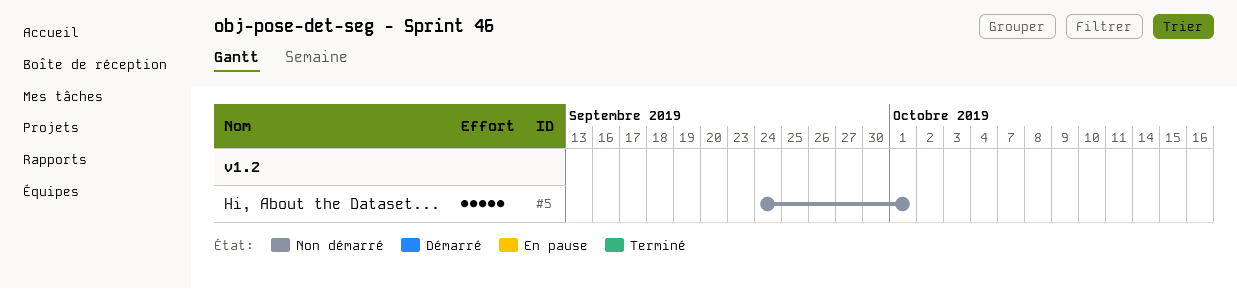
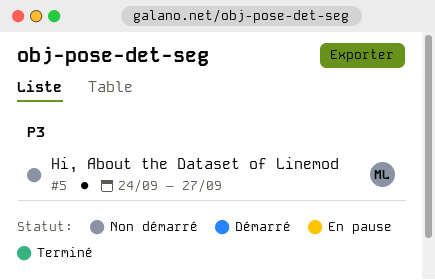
#5, estimate: 5 -> 1
#5, due: Oct 1 -> Sep 27

